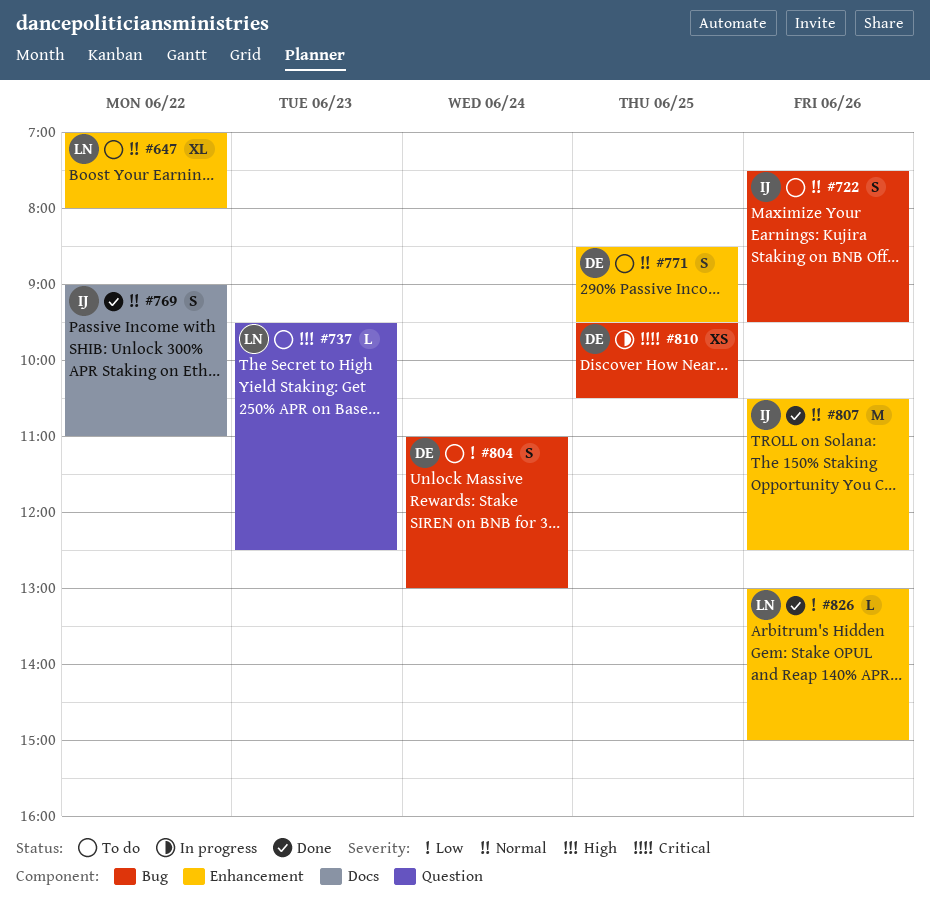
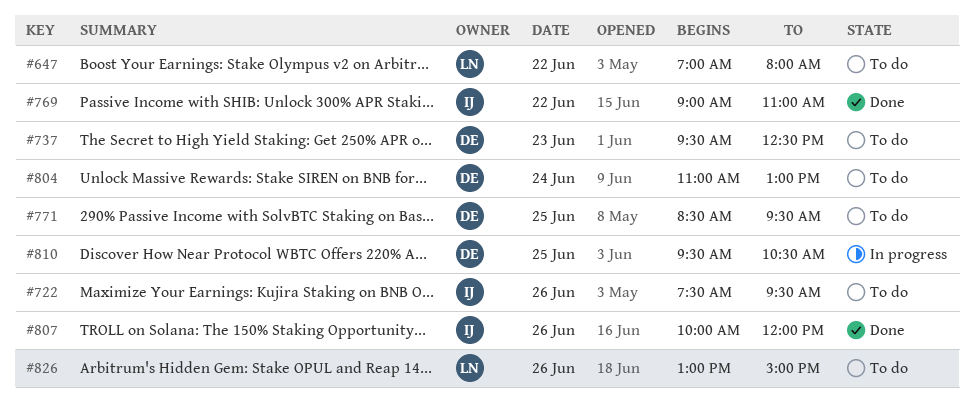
#737, owner: LN -> DE
#807, begins: 10:30 -> 10:00
#807, ends: 12:30 -> 12:00
#826, status: Done -> To do

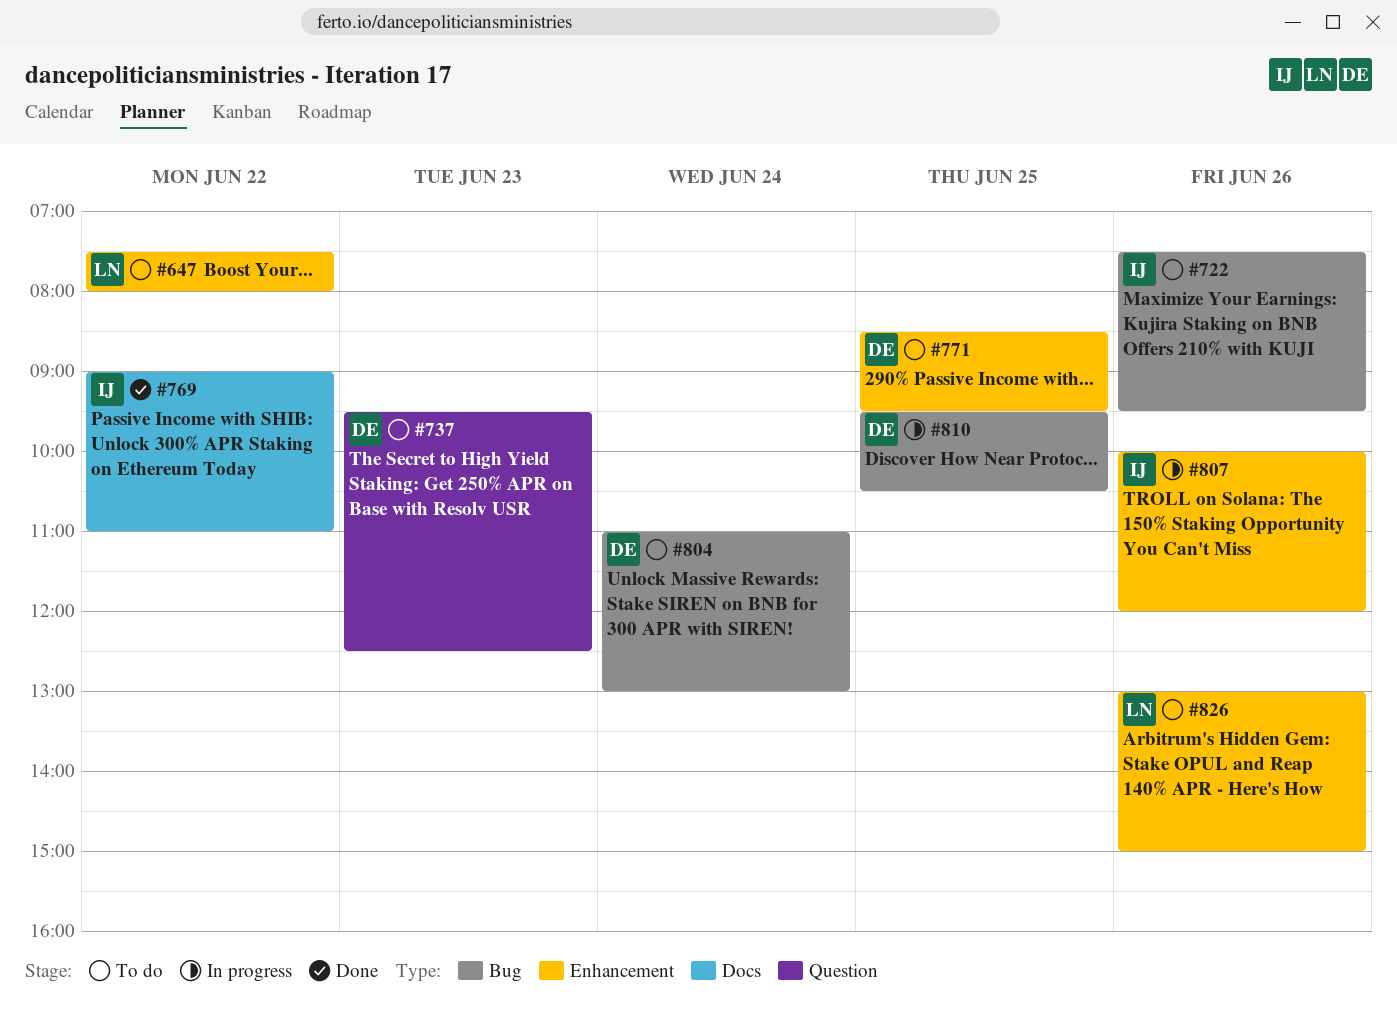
#647, begins: 07:00 -> 07:30
#807, status: Done -> In progress

